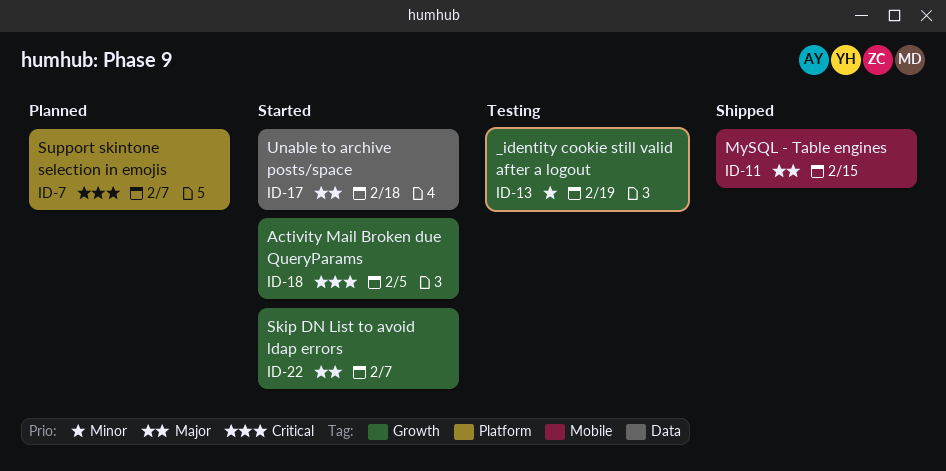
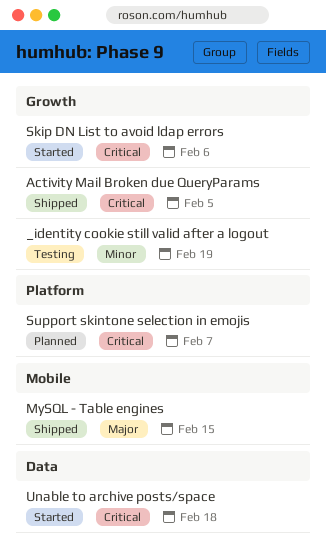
Activity Mail Broken due QueryParams, status: Started -> Shipped
Skip DN List to avoid ldap errors, priority: Major -> Critical
Skip DN List to avoid ldap errors, due: Feb 7 -> Feb 6
Unable to archive posts/space, priority: Major -> Critical

